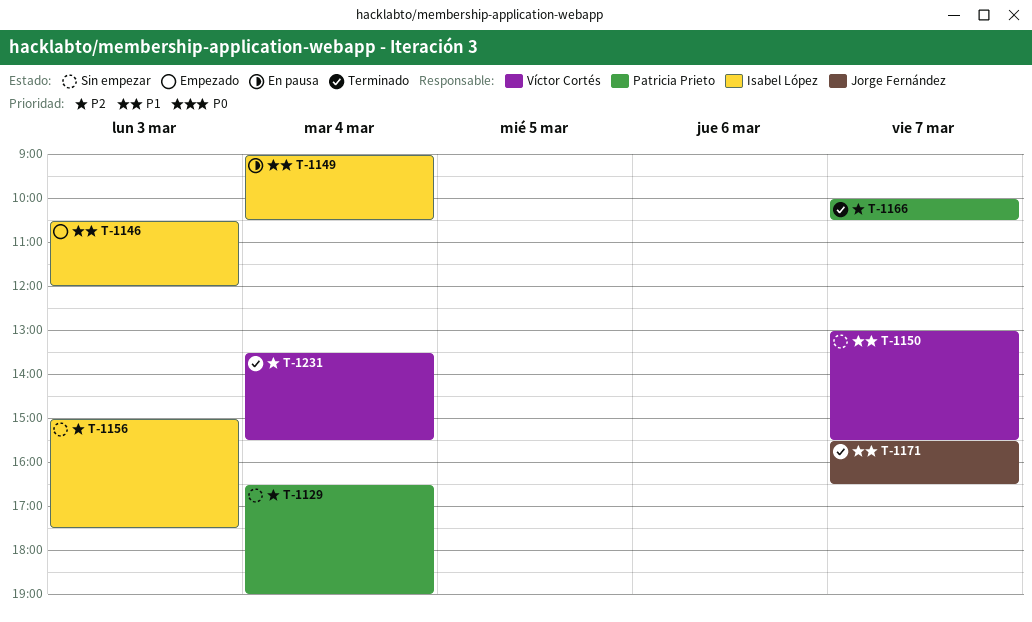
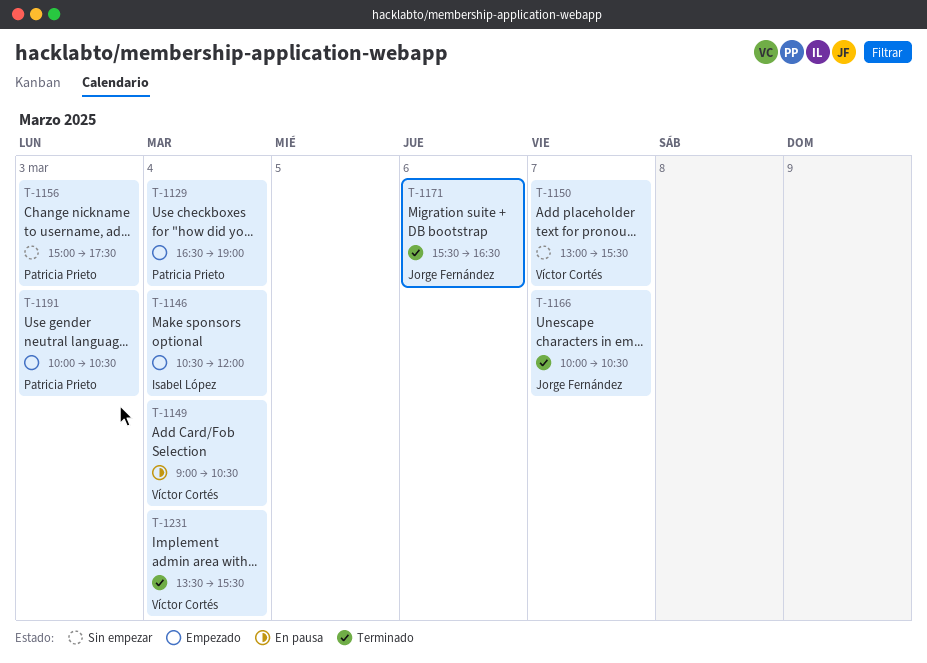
T-1129, status: Sin empezar -> Empezado
T-1146, day: Mar 3 -> Mar 4
T-1149, owner: Isabel López -> Víctor Cortés
T-1156, owner: Isabel López -> Patricia Prieto
T-1166, owner: Patricia Prieto -> Jorge Fernández
T-1171, day: Mar 7 -> Mar 6
T-1191: none -> present

